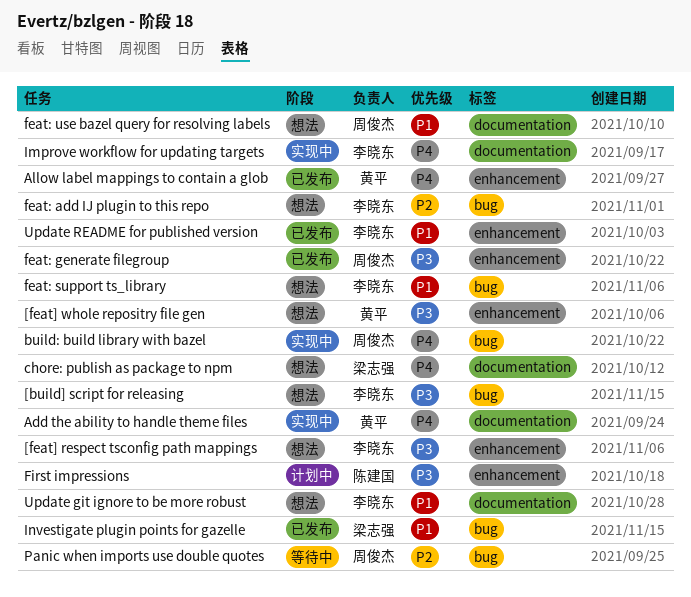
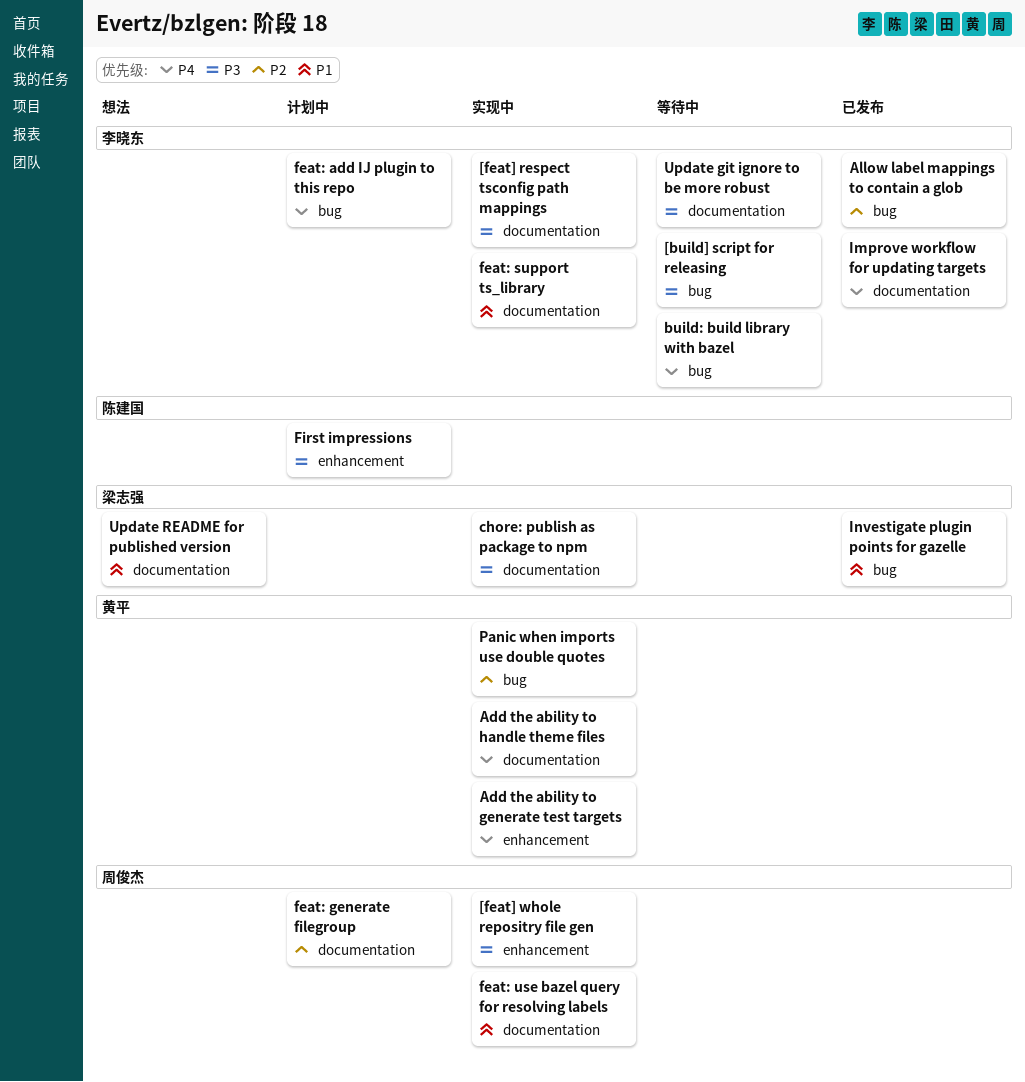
[build] script for releasing, status: 想法 -> 等待中
[feat] respect tsconfig path mappings, status: 想法 -> 实现中
[feat] respect tsconfig path mappings, label: enhancement -> documentation
[feat] whole repositry file gen, status: 想法 -> 实现中
[feat] whole repositry file gen, owner: 黄平 -> 周俊杰
Add the ability to generate test targets: none -> present
Allow label mappings to contain a glob, owner: 黄平 -> 李晓东
Allow label mappings to contain a glob, priority: P4 -> P2
Allow label mappings to contain a glob, label: enhancement -> bug
build: build library with bazel, status: 实现中 -> 等待中
build: build library with bazel, owner: 周俊杰 -> 李晓东
chore: publish as package to npm, status: 想法 -> 实现中
chore: publish as package to npm, priority: P4 -> P3
feat: add IJ plugin to this repo, status: 想法 -> 计划中
feat: add IJ plugin to this repo, priority: P2 -> P4
feat: generate filegroup, status: 已发布 -> 计划中
feat: generate filegroup, priority: P3 -> P2
feat: generate filegroup, label: enhancement -> documentation
feat: support ts_library, status: 想法 -> 实现中
feat: support ts_library, label: bug -> documentation
feat: use bazel query for resolving labels, status: 想法 -> 实现中
Improve workflow for updating targets, status: 实现中 -> 已发布
Panic when imports use double quotes, status: 等待中 -> 实现中
Panic when imports use double quotes, owner: 周俊杰 -> 黄平
Update git ignore to be more robust, status: 想法 -> 等待中
Update git ignore to be more robust, priority: P1 -> P3
Update README for published version, status: 已发布 -> 想法
Update README for published version, owner: 李晓东 -> 梁志强
Update README for published version, label: enhancement -> documentation

